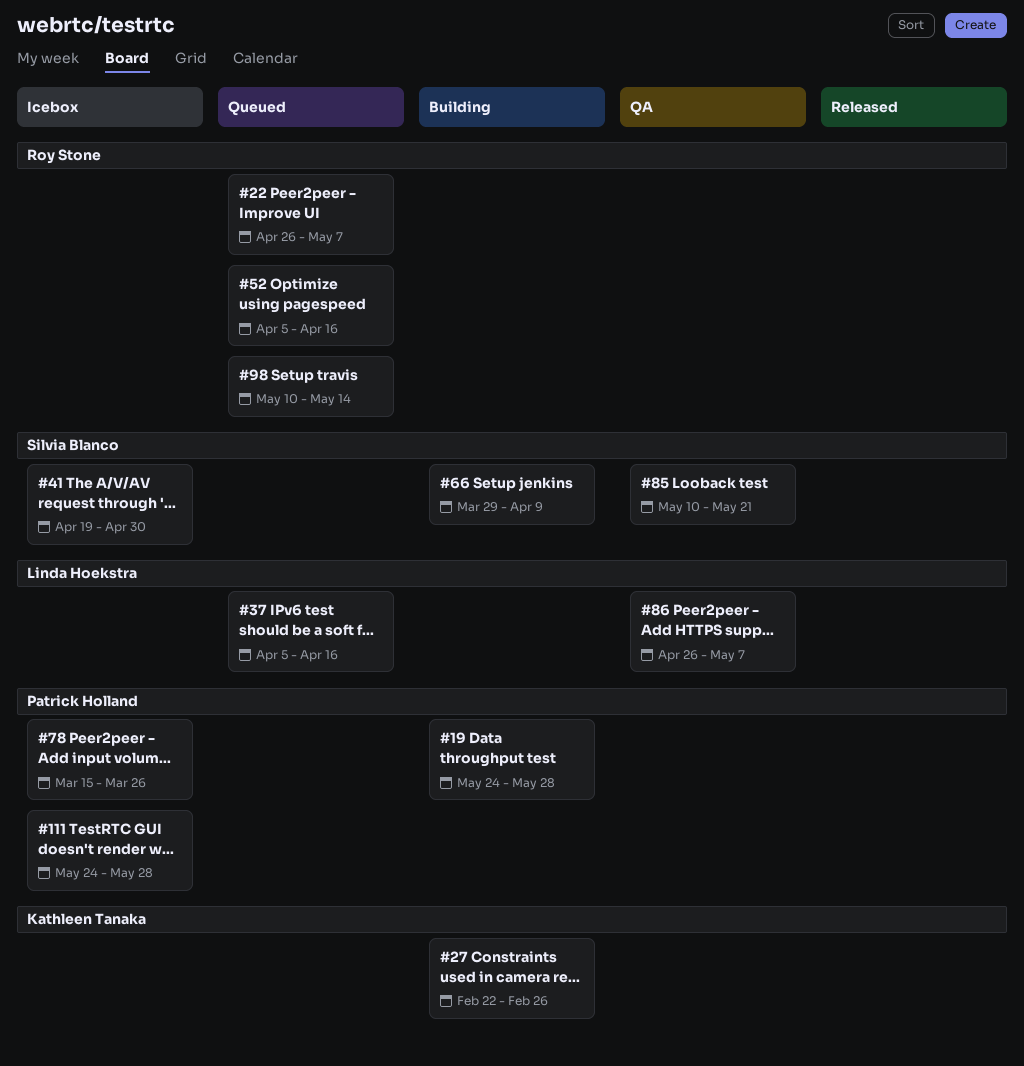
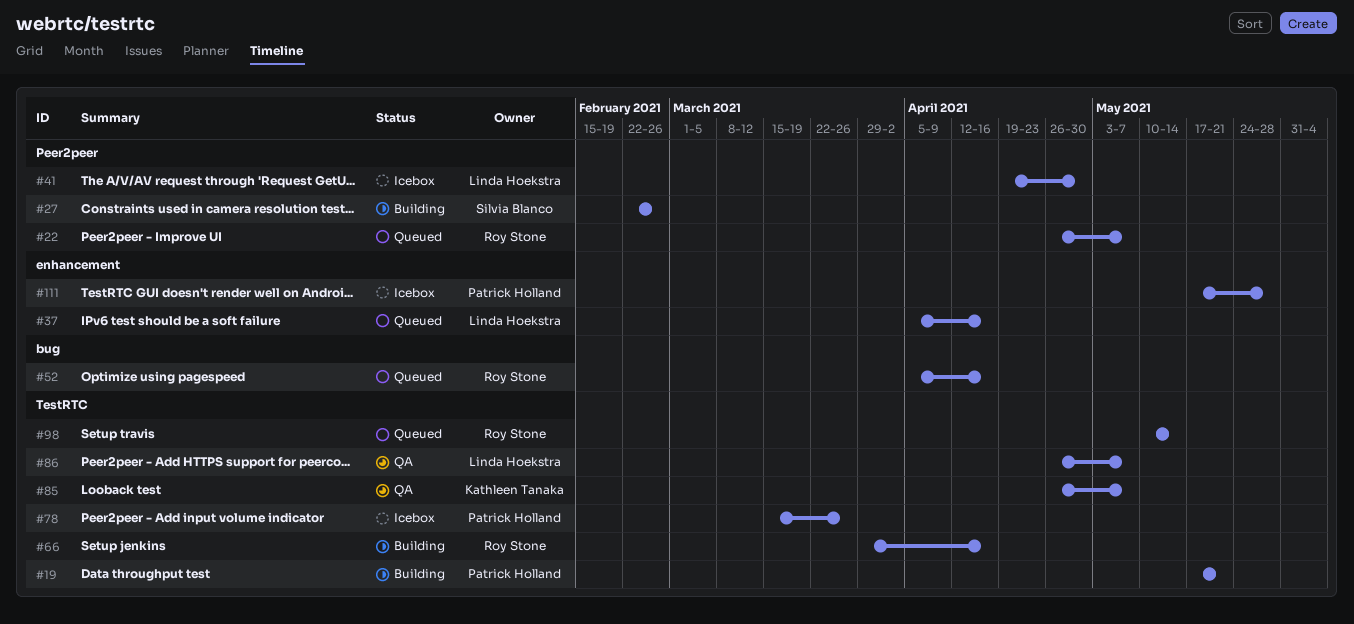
#19, start: May 24 -> May 17
#19, due: May 28 -> May 21
#27, owner: Kathleen Tanaka -> Silvia Blanco
#41, owner: Silvia Blanco -> Linda Hoekstra
#66, owner: Silvia Blanco -> Roy Stone
#66, due: Apr 9 -> Apr 16
#85, owner: Silvia Blanco -> Kathleen Tanaka
#85, start: May 10 -> Apr 26
#85, due: May 21 -> May 7
#111, start: May 24 -> May 17

